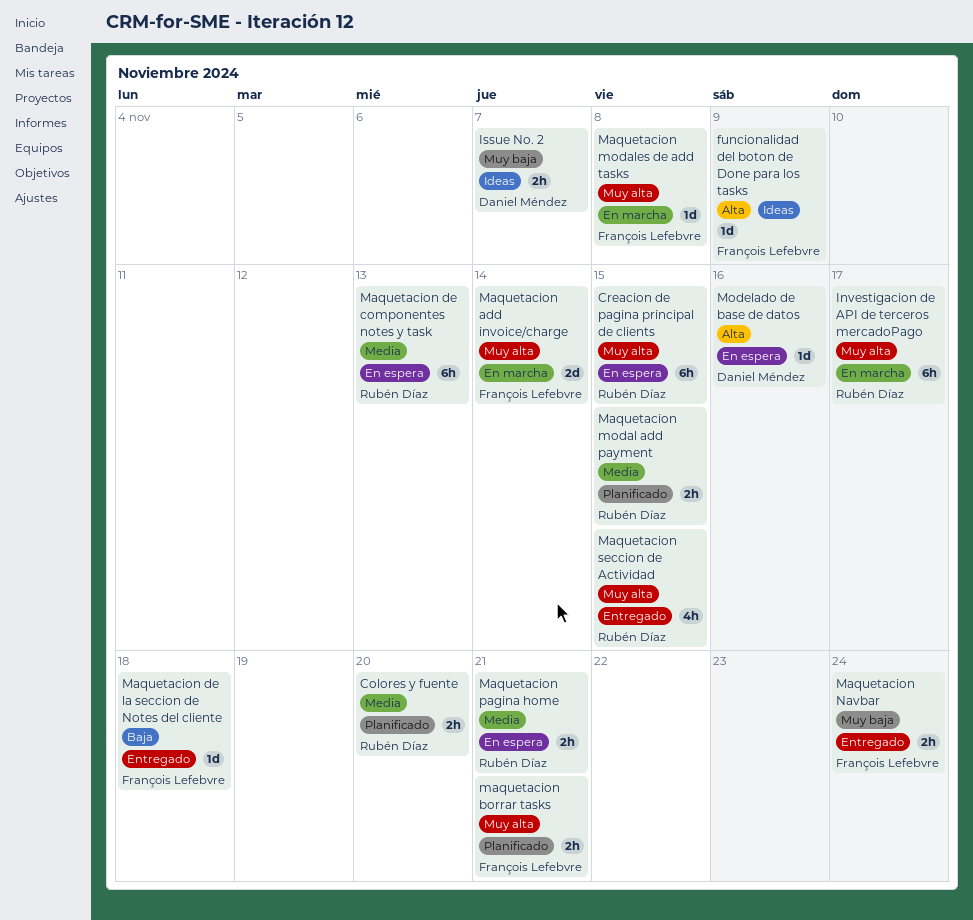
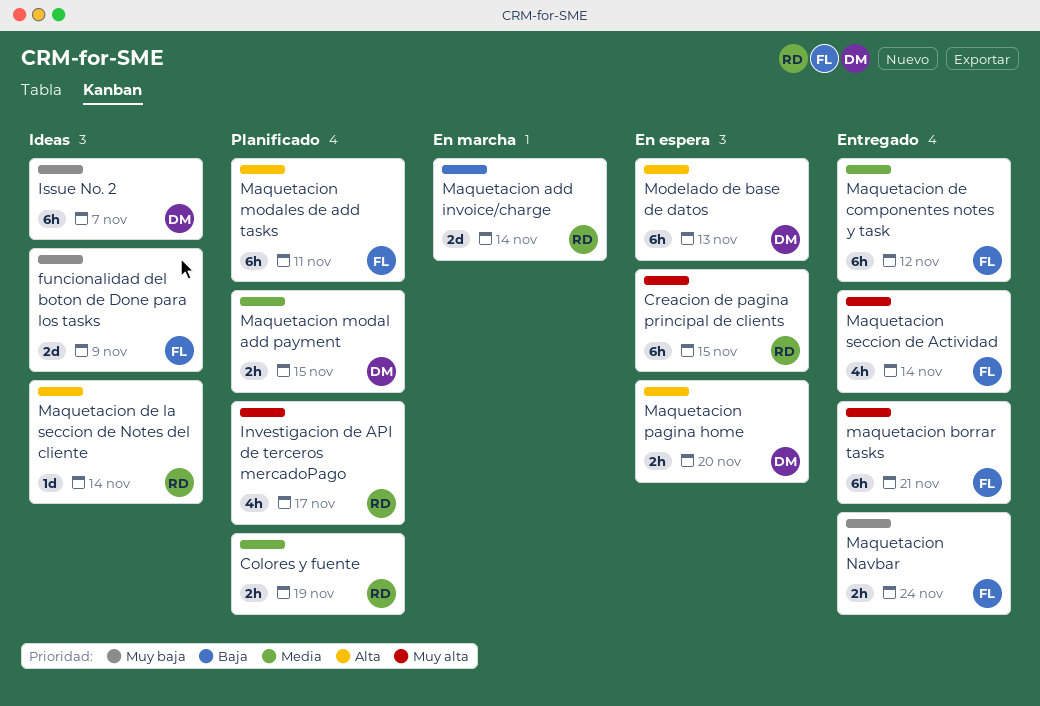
Colores y fuente, due: Nov 20 -> Nov 19
funcionalidad del boton de Done para los tasks, priority: Alta -> Muy baja
funcionalidad del boton de Done para los tasks, estimate: 1d -> 2d
Investigacion de API de terceros mercadoPago, status: En marcha -> Planificado
Investigacion de API de terceros mercadoPago, estimate: 6h -> 4h
Issue No. 2, estimate: 2h -> 6h
Maquetacion add invoice/charge, owner: François Lefebvre -> Rubén Díaz
Maquetacion add invoice/charge, priority: Muy alta -> Baja
maquetacion borrar tasks, status: Planificado -> Entregado
maquetacion borrar tasks, estimate: 2h -> 6h
Maquetacion de componentes notes y task, status: En espera -> Entregado
Maquetacion de componentes notes y task, owner: Rubén Díaz -> François Lefebvre
Maquetacion de componentes notes y task, due: Nov 13 -> Nov 12
Maquetacion de la seccion de Notes del cliente, status: Entregado -> Ideas
Maquetacion de la seccion de Notes del cliente, owner: François Lefebvre -> Rubén Díaz
Maquetacion de la seccion de Notes del cliente, priority: Baja -> Alta
Maquetacion de la seccion de Notes del cliente, due: Nov 18 -> Nov 14
Maquetacion modal add payment, owner: Rubén Díaz -> Daniel Méndez
Maquetacion modales de add tasks, status: En marcha -> Planificado
Maquetacion modales de add tasks, priority: Muy alta -> Alta
Maquetacion modales de add tasks, estimate: 1d -> 6h
Maquetacion modales de add tasks, due: Nov 8 -> Nov 11
Maquetacion pagina home, owner: Rubén Díaz -> Daniel Méndez
Maquetacion pagina home, priority: Media -> Alta
Maquetacion pagina home, due: Nov 21 -> Nov 20
Maquetacion seccion de Actividad, owner: Rubén Díaz -> François Lefebvre
Maquetacion seccion de Actividad, due: Nov 15 -> Nov 14
Modelado de base de datos, estimate: 1d -> 6h
Modelado de base de datos, due: Nov 16 -> Nov 13

